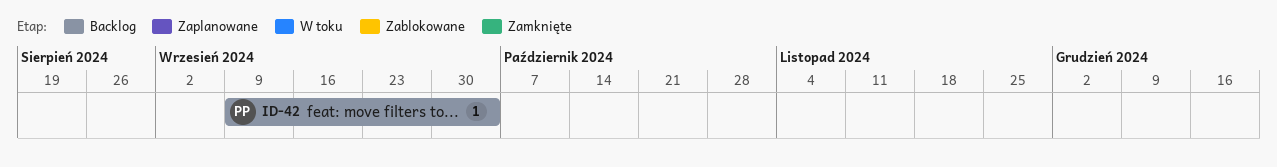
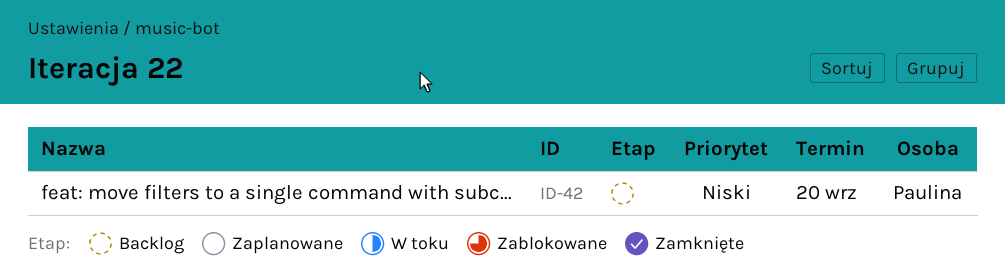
ID-42, due: Oct 4 -> Sep 20

